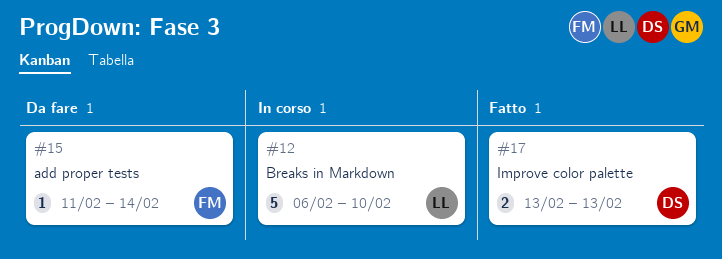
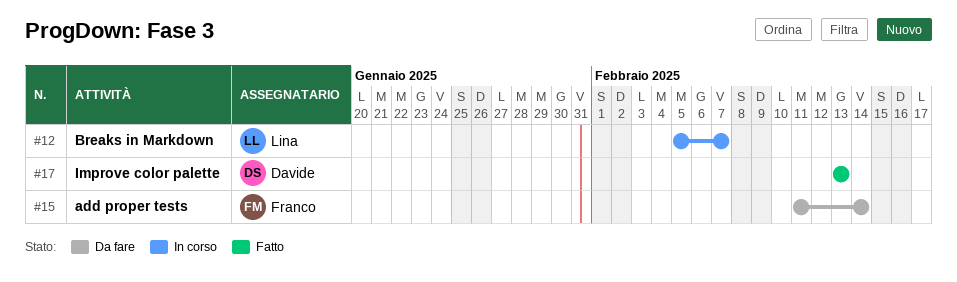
#12, start: Feb 6 -> Feb 5
#12, due: Feb 10 -> Feb 7

